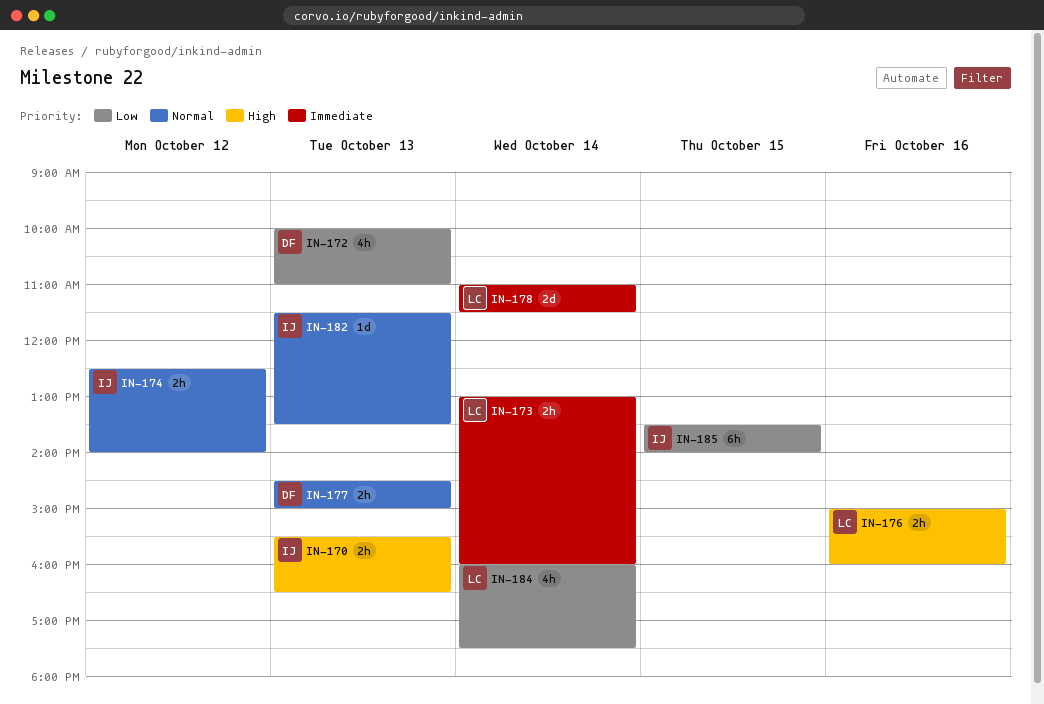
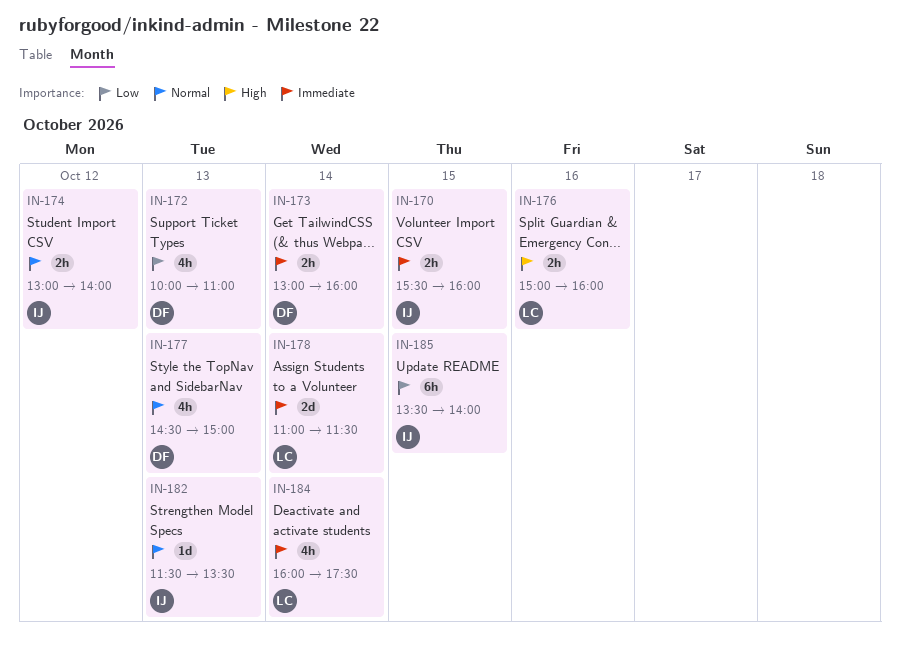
IN-170, priority: High -> Immediate
IN-170, day: Oct 13 -> Oct 15
IN-170, ends: 16:30 -> 16:00
IN-173, owner: LC -> DF
IN-174, begins: 12:30 -> 13:00
IN-177, estimate: 2h -> 4h
IN-184, priority: Low -> Immediate

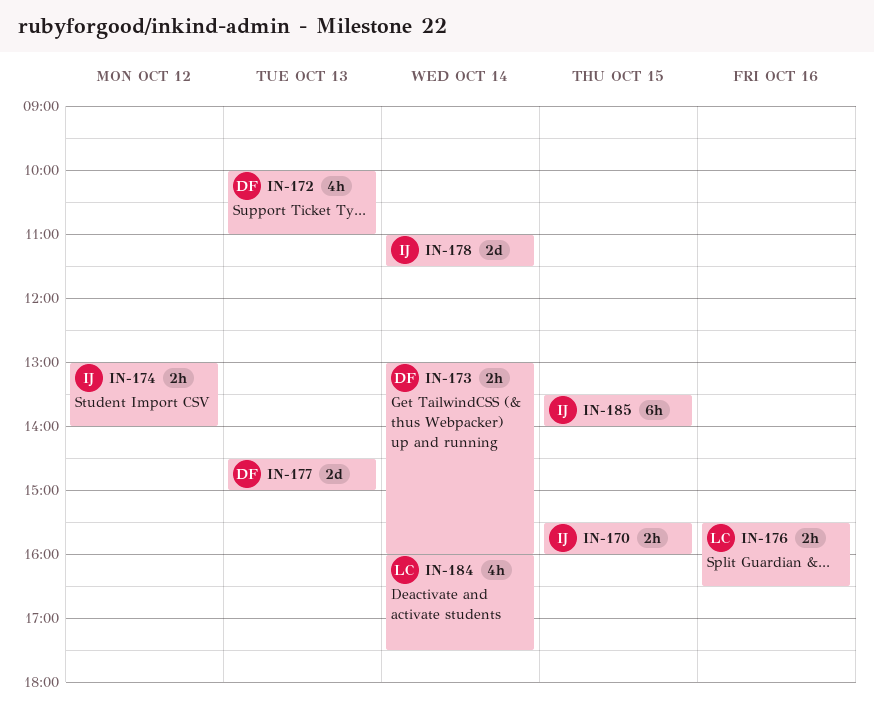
IN-176, begins: 15:00 -> 15:30
IN-176, ends: 16:00 -> 16:30
IN-177, estimate: 4h -> 2d
IN-178, owner: LC -> IJ
IN-182: present -> none

